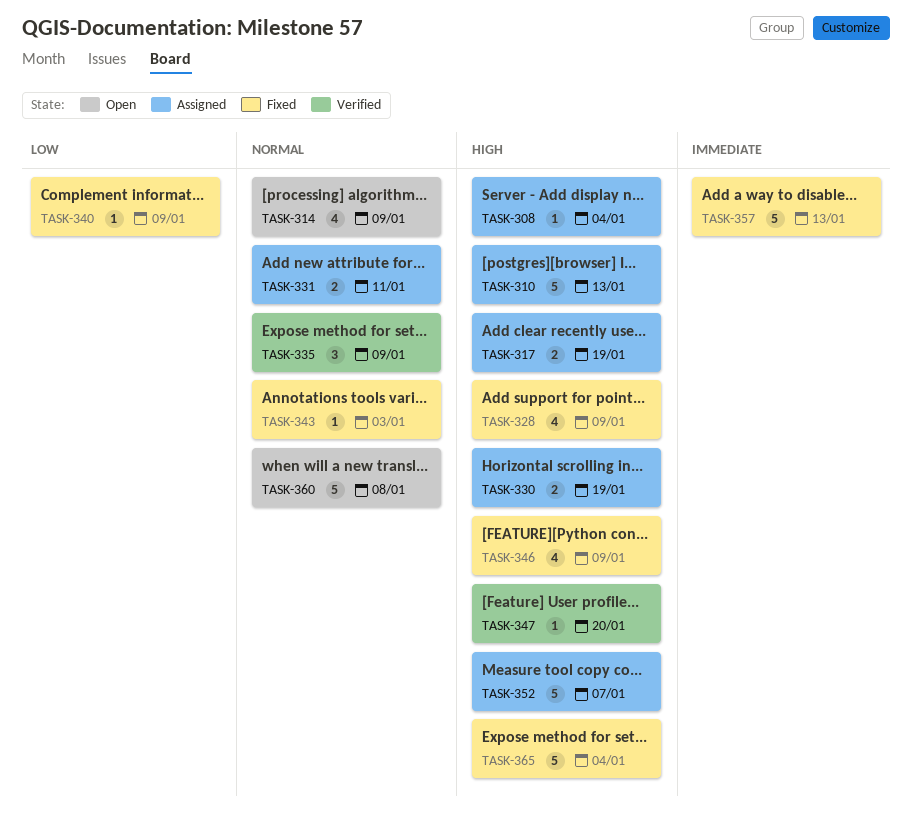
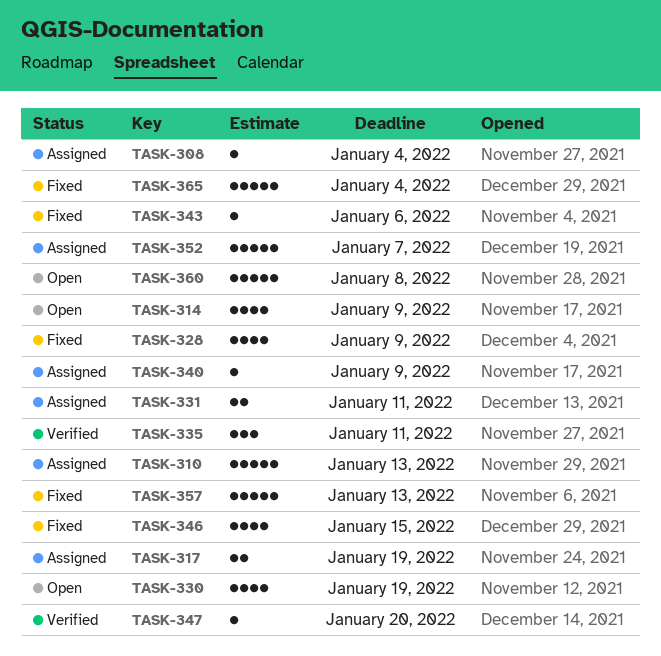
TASK-330, status: Assigned -> Open
TASK-330, estimate: 2 -> 4
TASK-335, due: Jan 9 -> Jan 11
TASK-340, status: Fixed -> Assigned
TASK-343, due: Jan 3 -> Jan 6
TASK-346, due: Jan 9 -> Jan 15

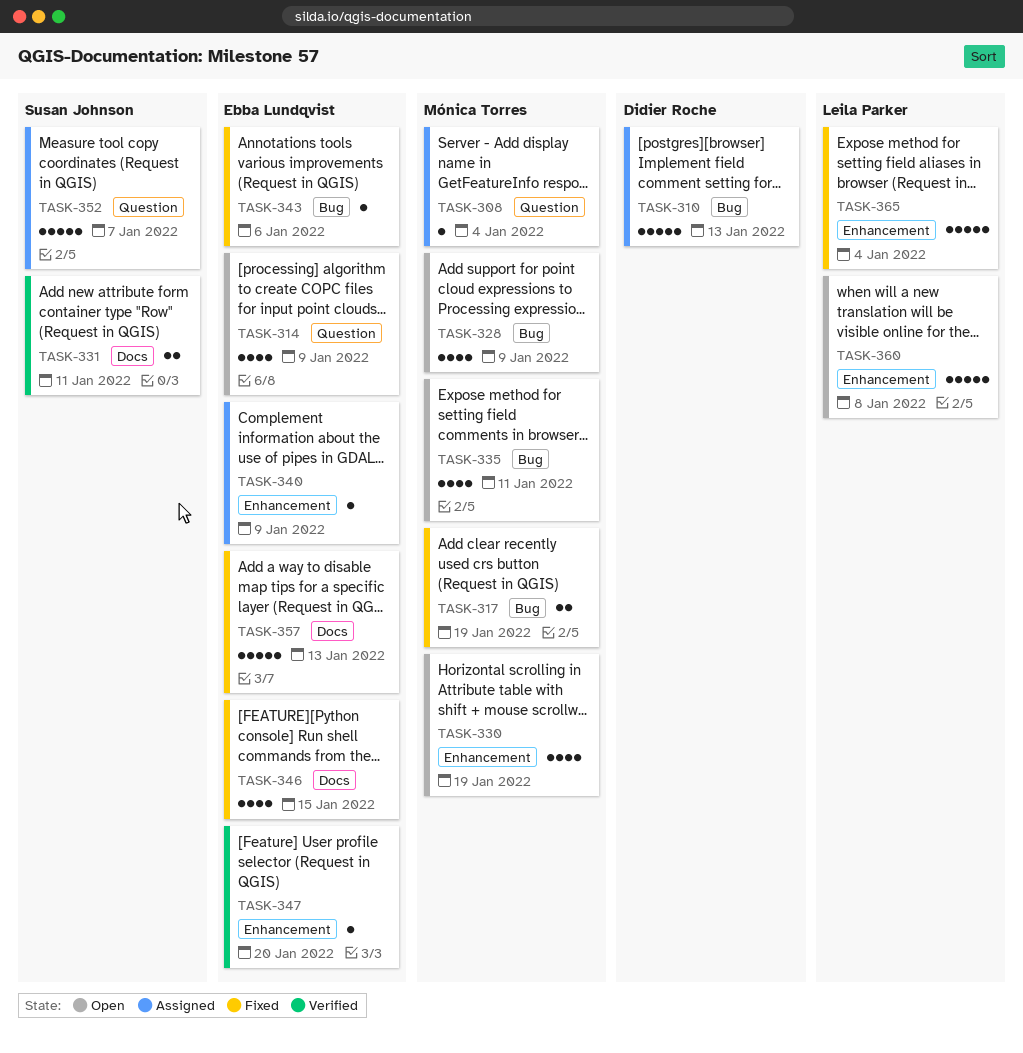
TASK-317, status: Assigned -> Fixed
TASK-328, status: Fixed -> Open
TASK-331, status: Assigned -> Verified
TASK-335, status: Verified -> Open
TASK-335, estimate: 3 -> 4

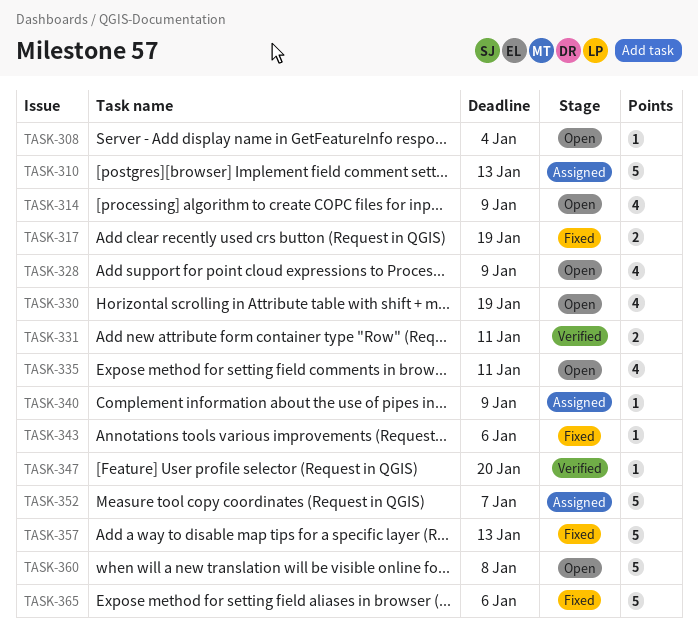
TASK-308, status: Assigned -> Open
TASK-346: present -> none
TASK-365, due: Jan 4 -> Jan 6

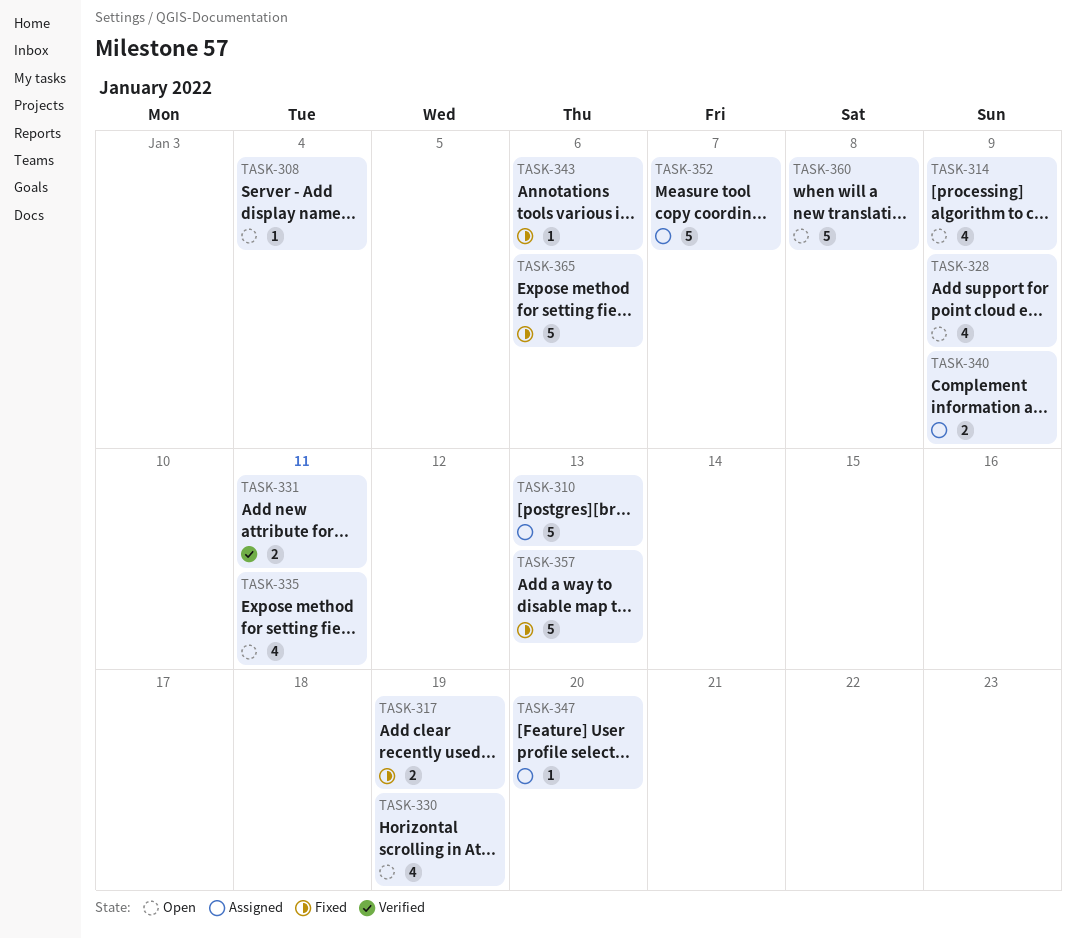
TASK-340, estimate: 1 -> 2
TASK-347, status: Verified -> Assigned

